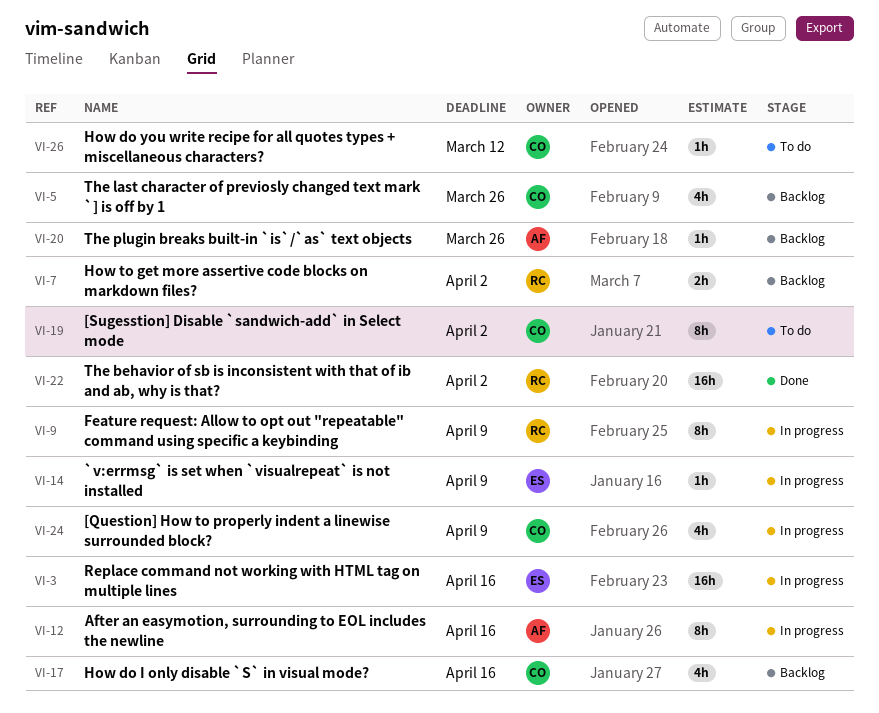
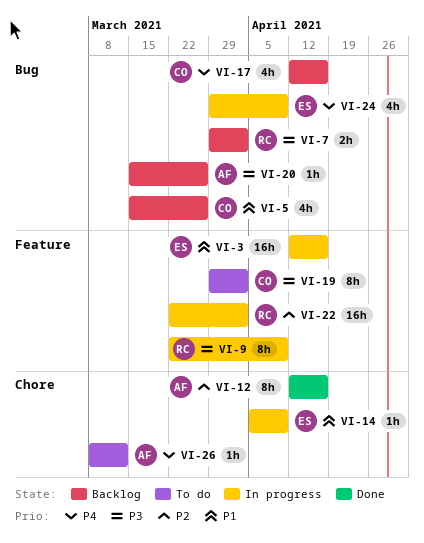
VI-12, status: In progress -> Done
VI-22, status: Done -> In progress
VI-24, owner: CO -> ES
VI-26, owner: CO -> AF

